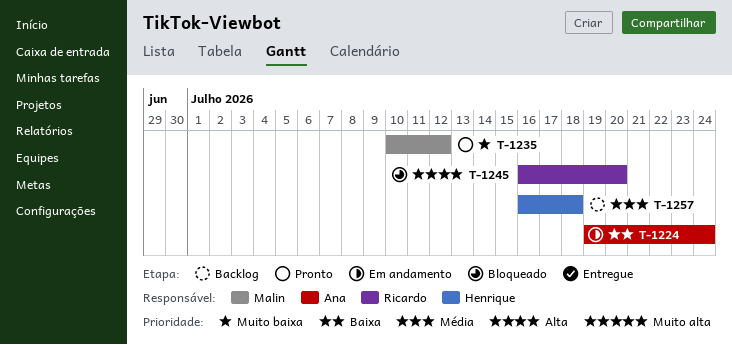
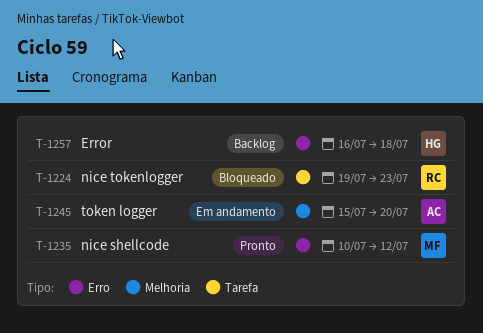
T-1224, status: Em andamento -> Bloqueado
T-1224, owner: Ana -> Ricardo
T-1224, due: Jul 24 -> Jul 23
T-1245, status: Bloqueado -> Em andamento
T-1245, owner: Ricardo -> Ana
T-1245, start: Jul 16 -> Jul 15

